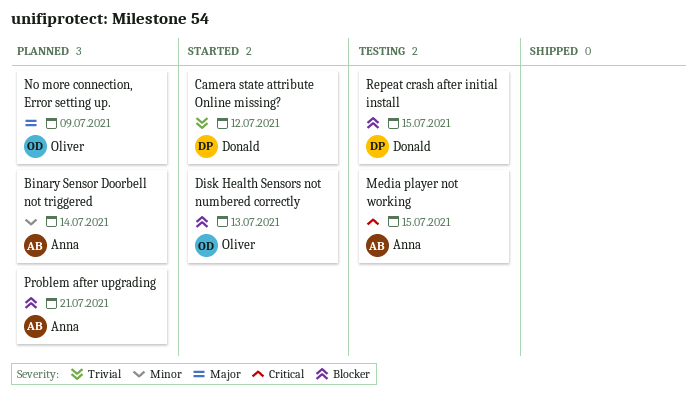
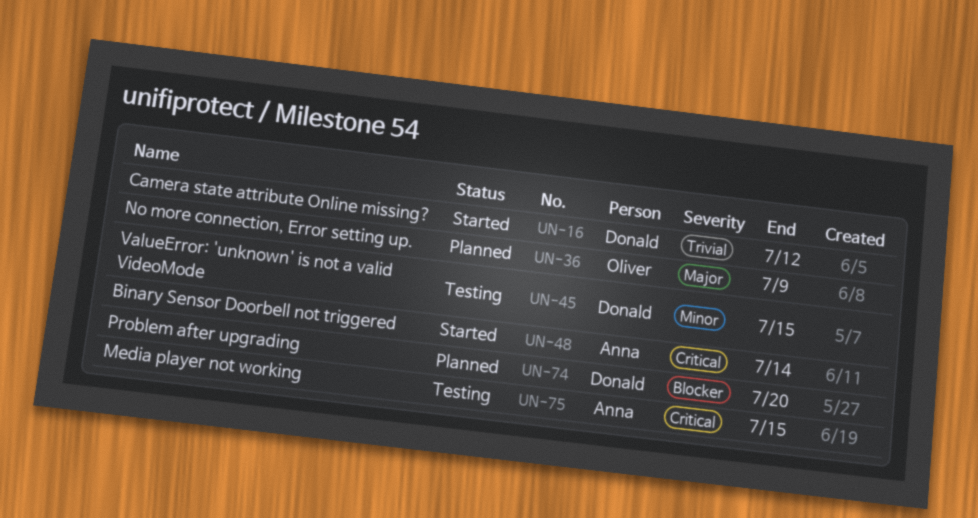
Binary Sensor Doorbell not triggered, status: Planned -> Started
Binary Sensor Doorbell not triggered, priority: Minor -> Critical
Disk Health Sensors not numbered correctly: present -> none
Problem after upgrading, owner: Anna -> Donald
Problem after upgrading, due: Jul 21 -> Jul 20
Repeat crash after initial install: present -> none
ValueError: 'unknown' is not a valid VideoMode: none -> present

